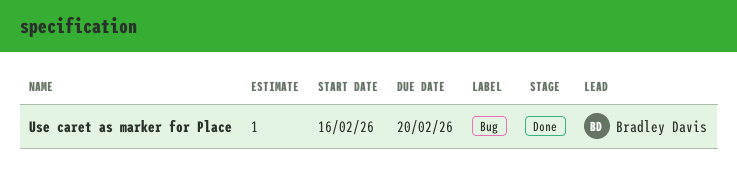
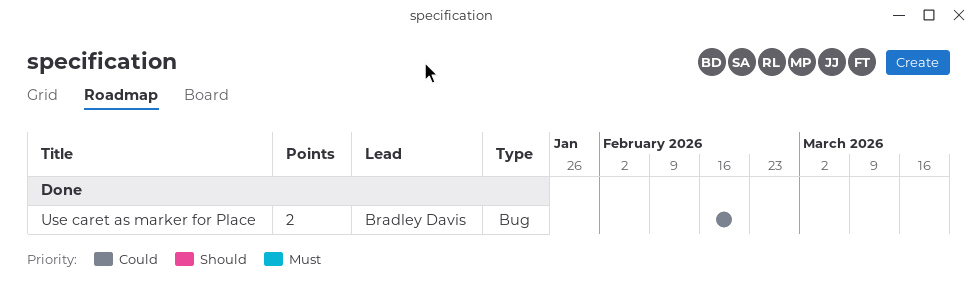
Use caret as marker for Place, estimate: 1 -> 2

